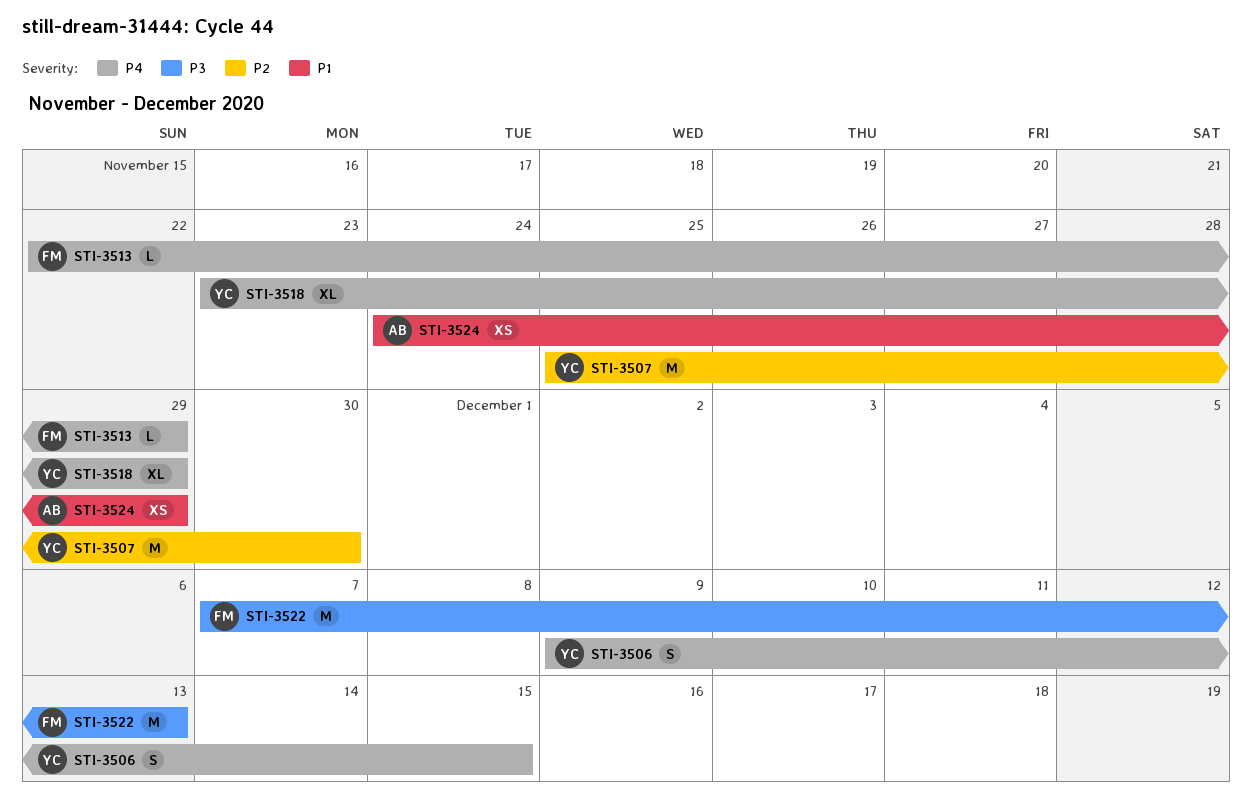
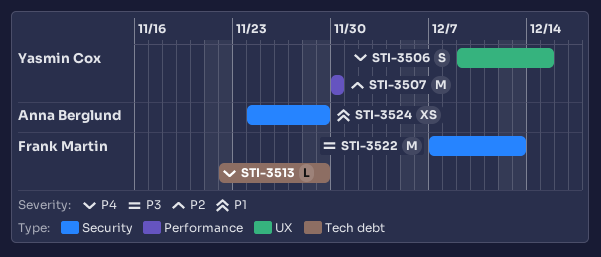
STI-3507, start: Nov 25 -> Nov 30
STI-3518: present -> none

